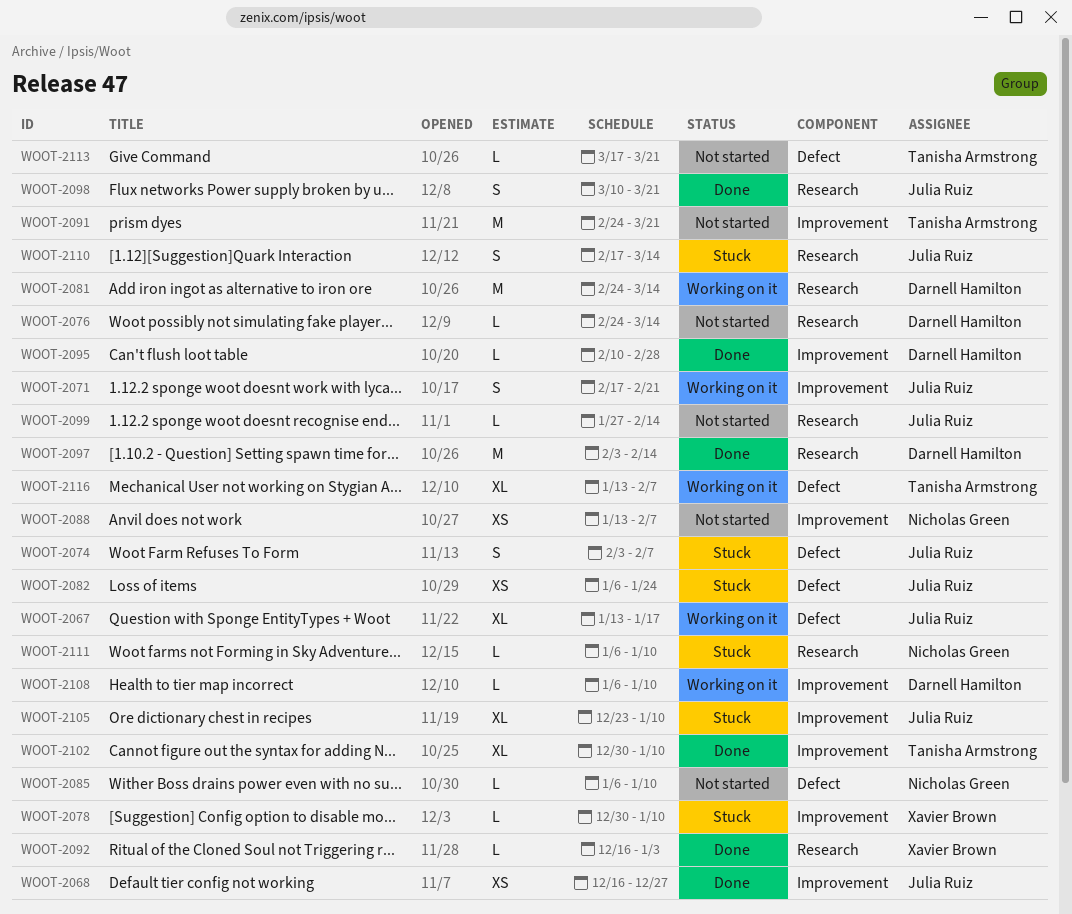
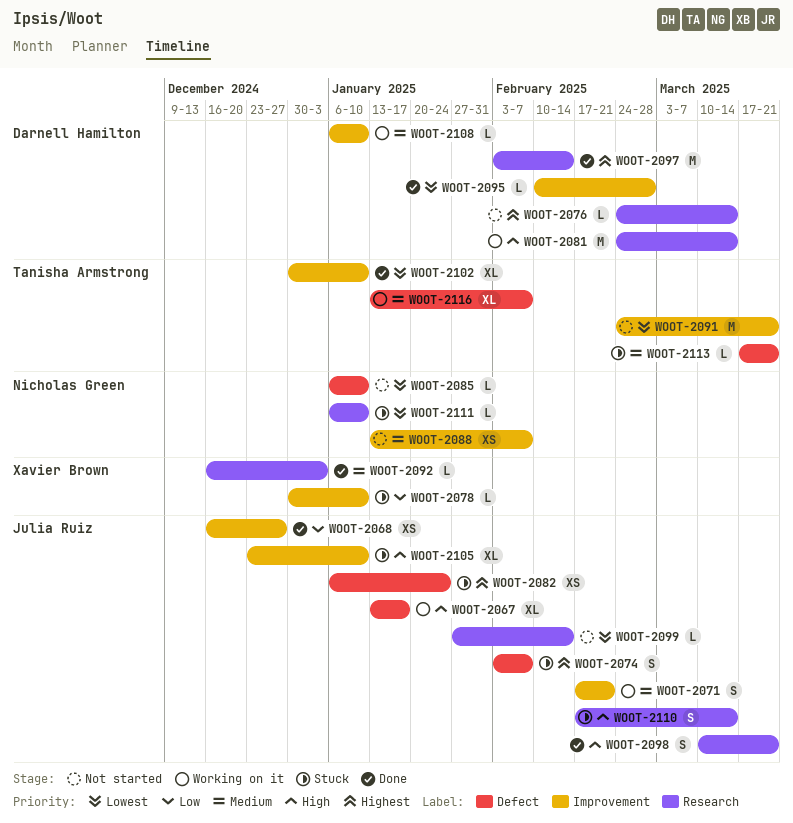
WOOT-2113, status: Not started -> Stuck

